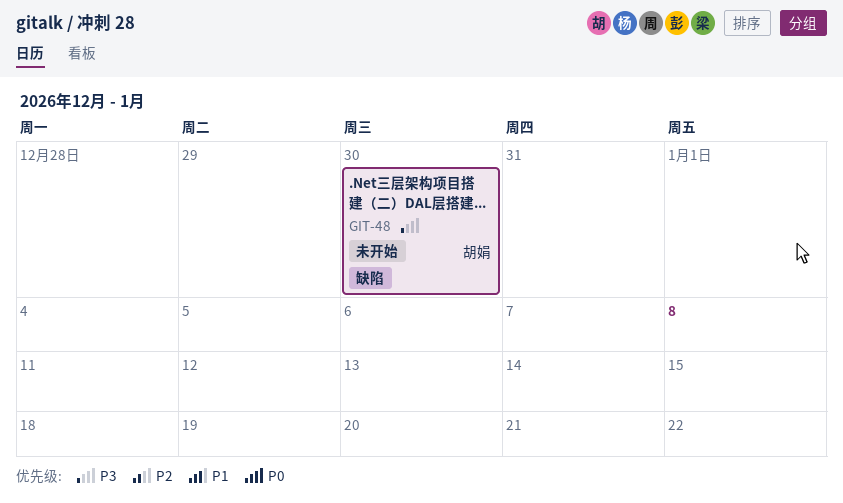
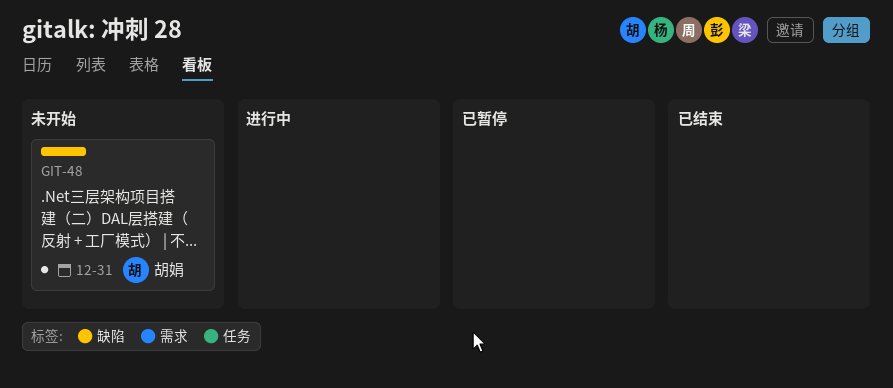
GIT-48, due: Dec 30 -> Dec 31

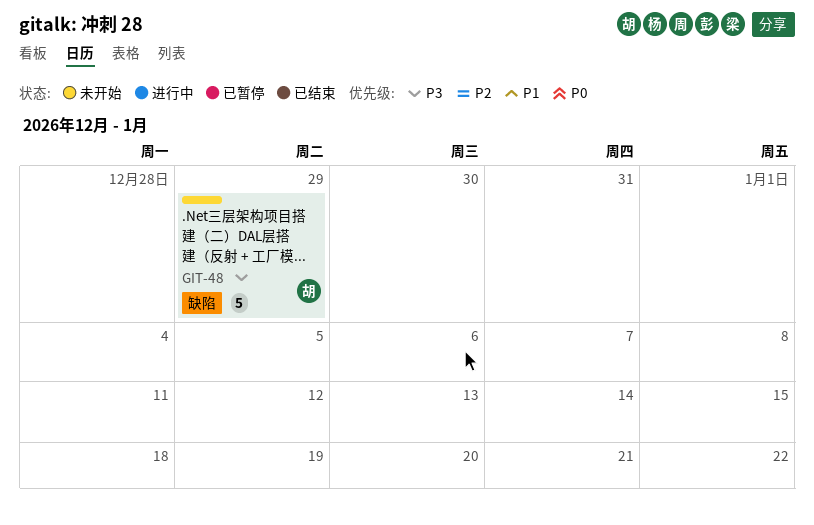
GIT-48, estimate: 1 -> 5
GIT-48, due: Dec 31 -> Dec 29

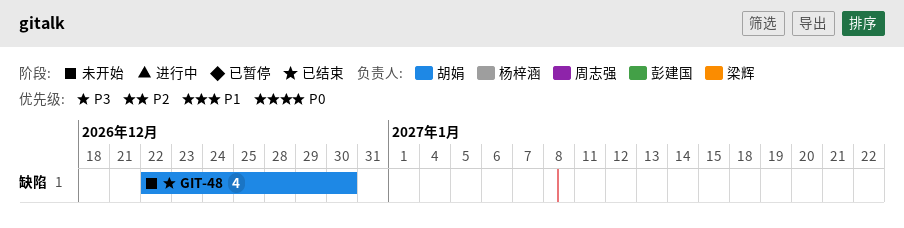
GIT-48, estimate: 5 -> 4
GIT-48, due: Dec 29 -> Dec 30

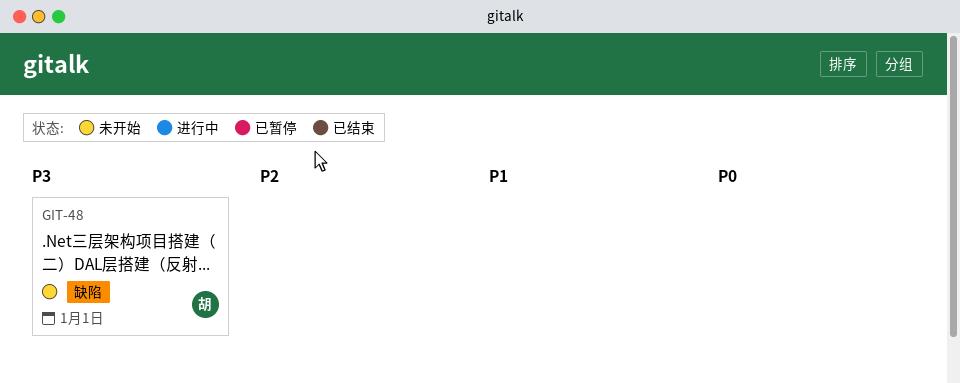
GIT-48, due: Dec 30 -> Jan 1

